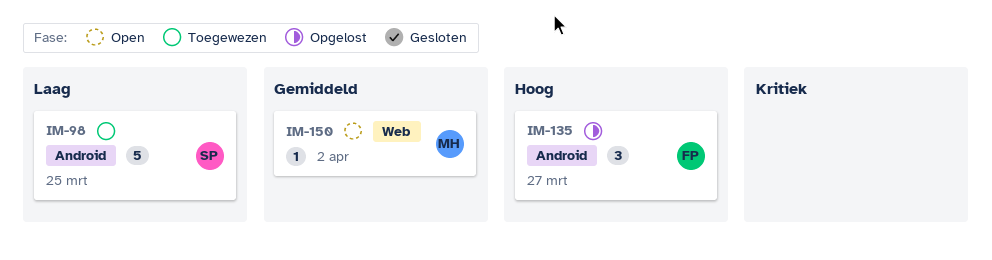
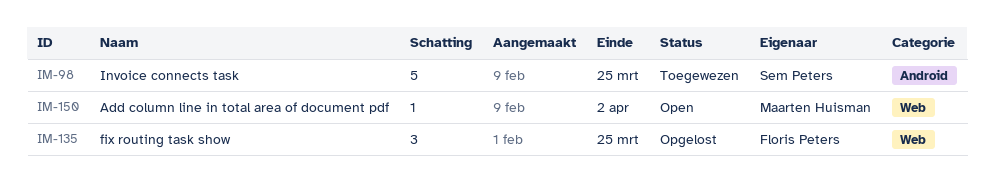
IM-135, label: Android -> Web
IM-135, due: Mar 27 -> Mar 25

